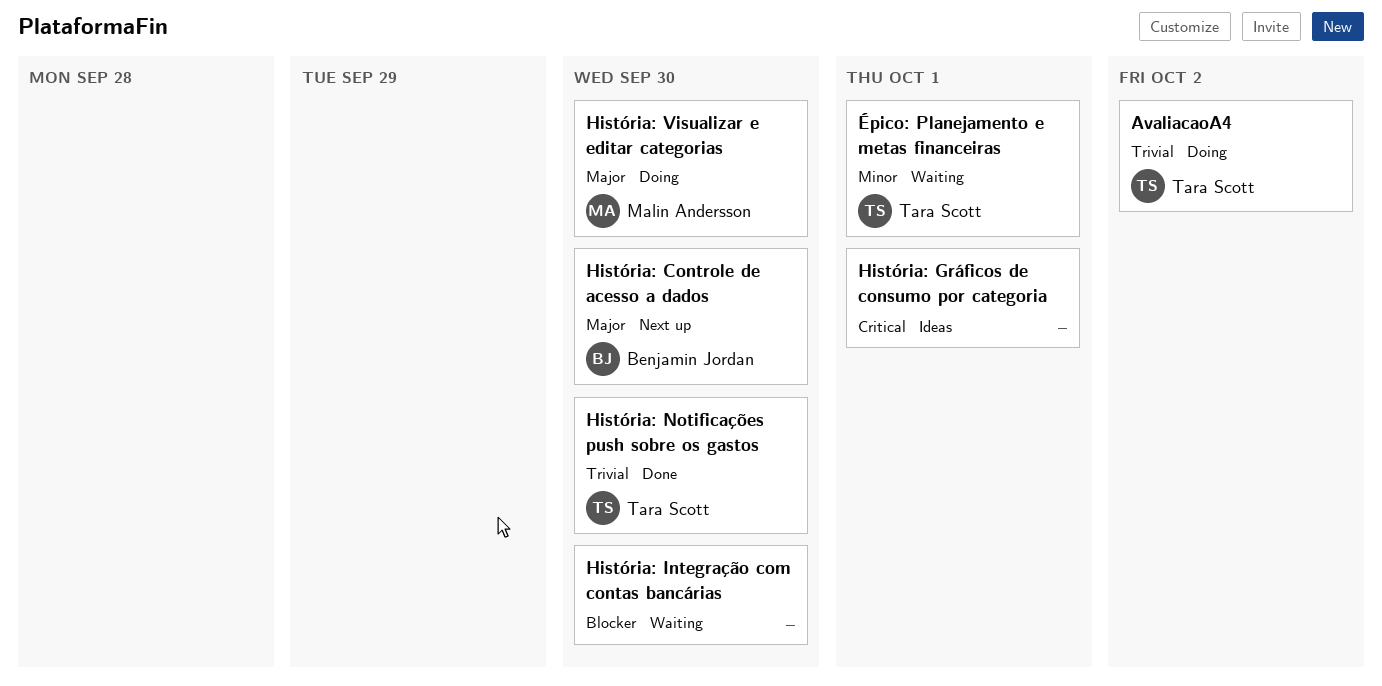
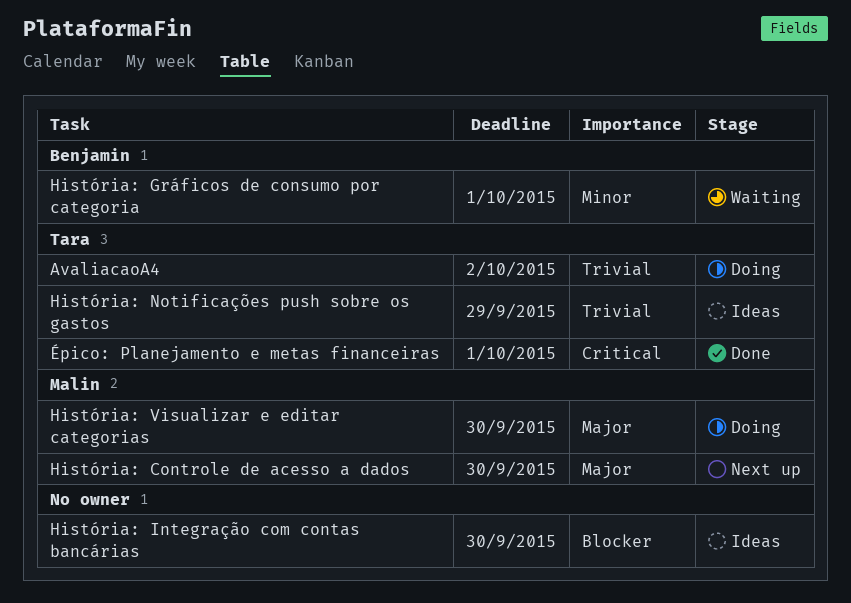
História: Controle de acesso a dados, owner: Benjamin Jordan -> Malin Andersson
História: Gráficos de consumo por categoria, status: Ideas -> Waiting
História: Gráficos de consumo por categoria, owner: none -> Benjamin Jordan
História: Gráficos de consumo por categoria, priority: Critical -> Minor
História: Integração com contas bancárias, status: Waiting -> Ideas
História: Notificações push sobre os gastos, status: Done -> Ideas
História: Notificações push sobre os gastos, due: Sep 30 -> Sep 29
Épico: Planejamento e metas financeiras, status: Waiting -> Done
Épico: Planejamento e metas financeiras, priority: Minor -> Critical

